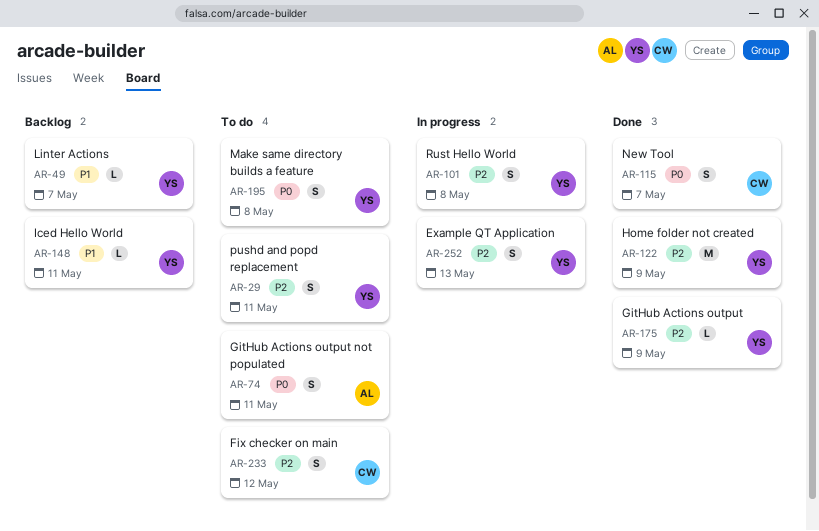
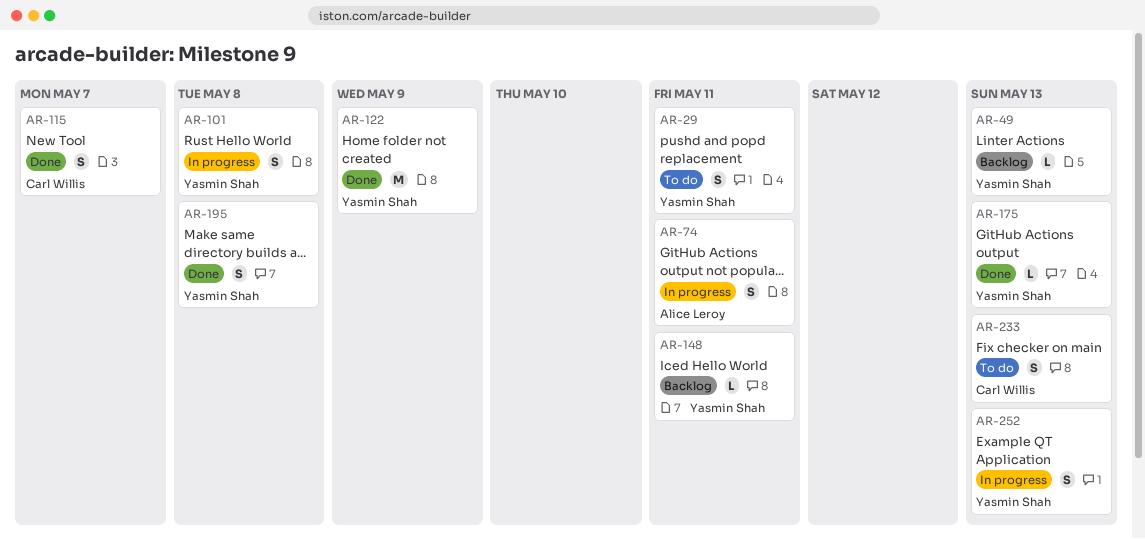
AR-49, due: May 7 -> May 13
AR-74, status: To do -> In progress
AR-175, due: May 9 -> May 13
AR-195, status: To do -> Done
AR-233, due: May 12 -> May 13

